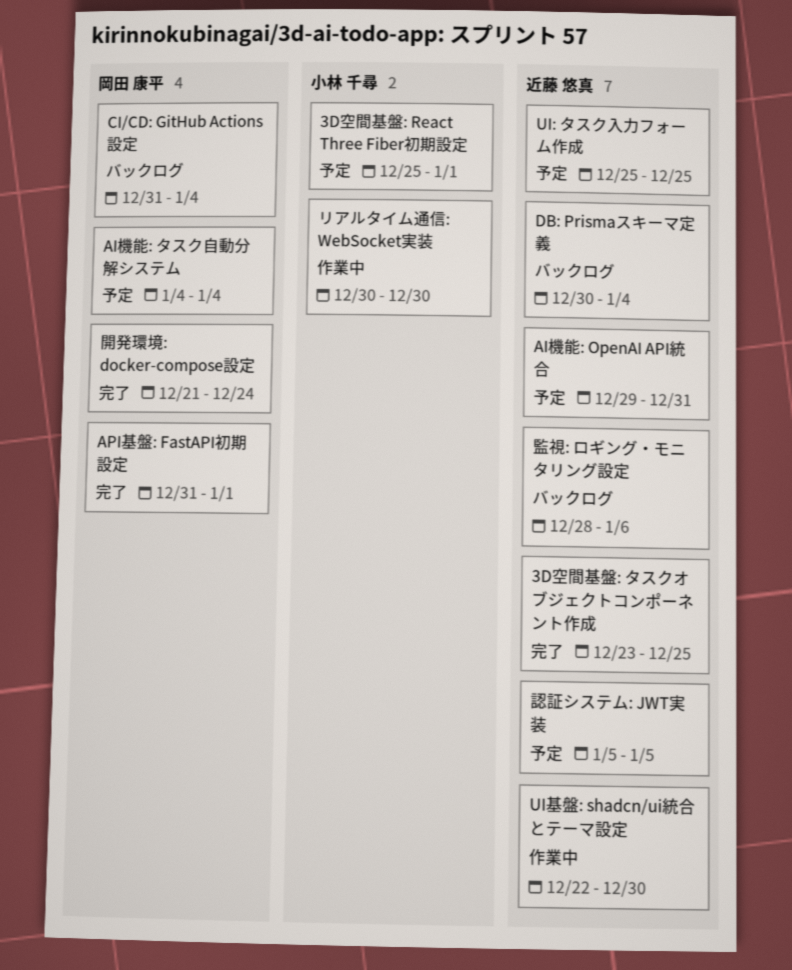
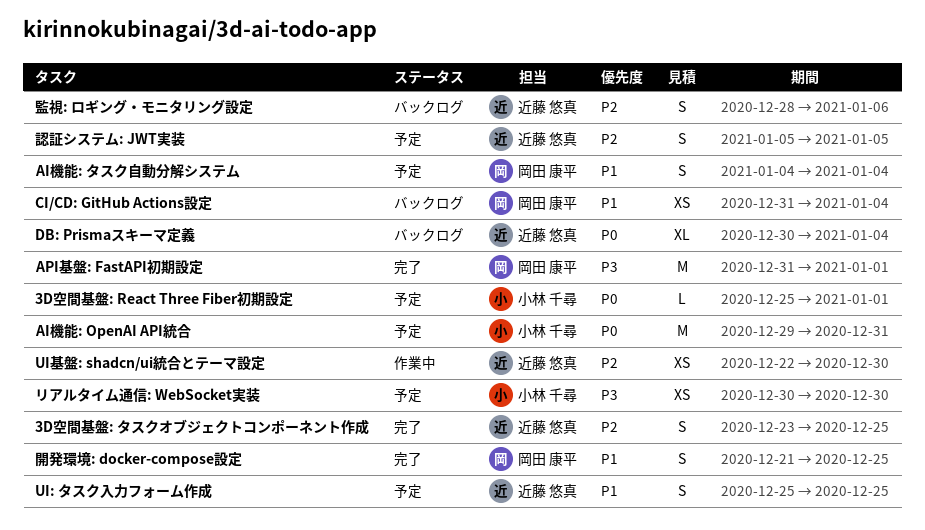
AI機能: OpenAI API統合, owner: 近藤 悠真 -> 小林 千尋
リアルタイム通信: WebSocket実装, status: 作業中 -> 予定
開発環境: docker-compose設定, due: Dec 24 -> Dec 25

